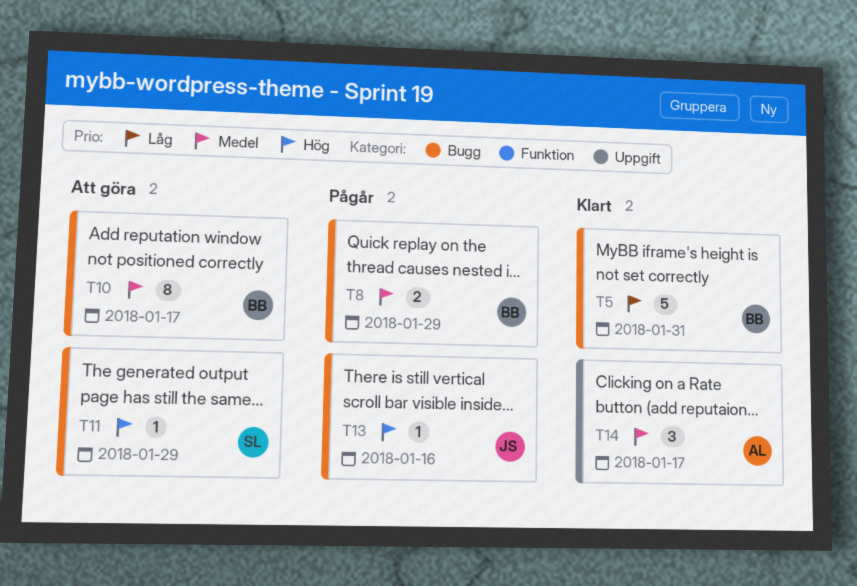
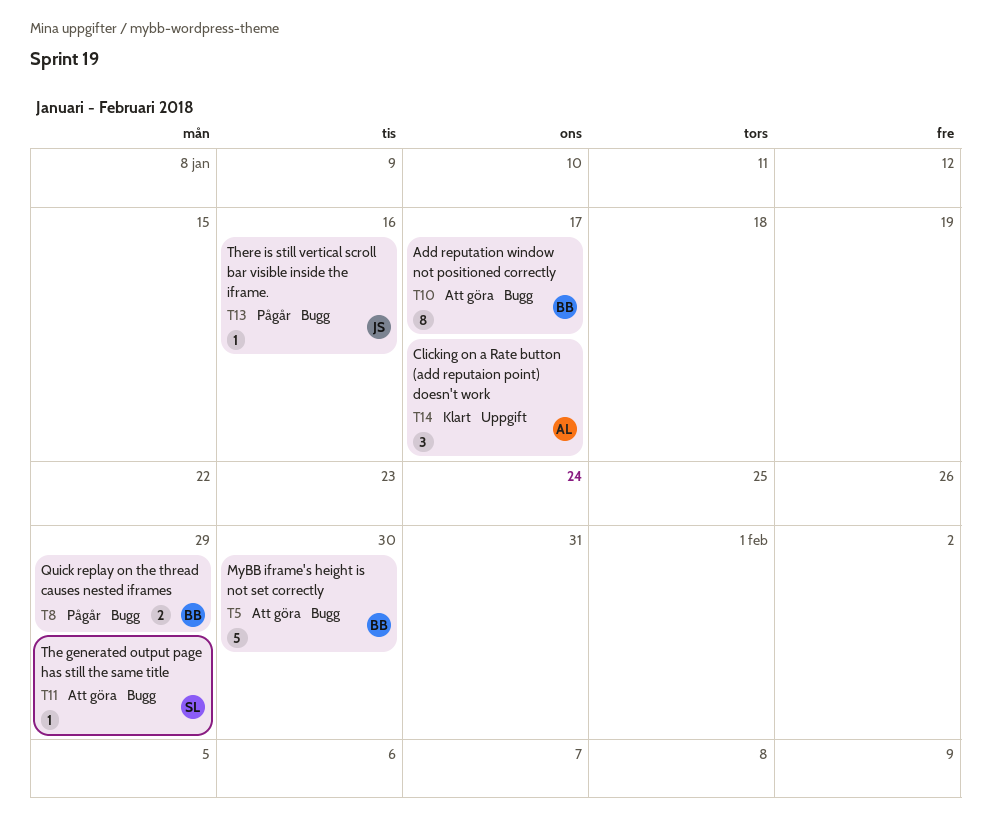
T5, status: Klart -> Att göra
T5, due: Jan 31 -> Jan 30

